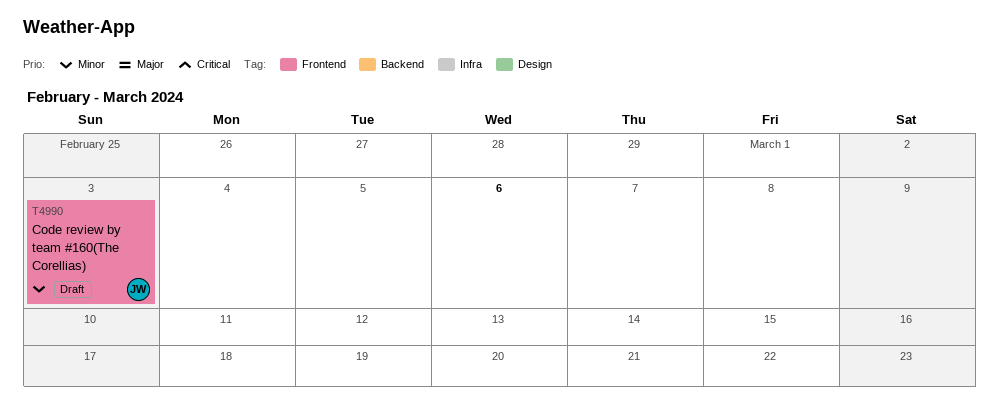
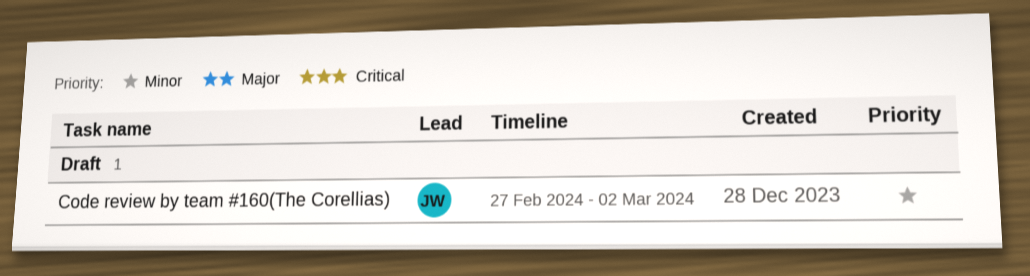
Code review by team #160(The Corellias), due: Mar 3 -> Mar 2

